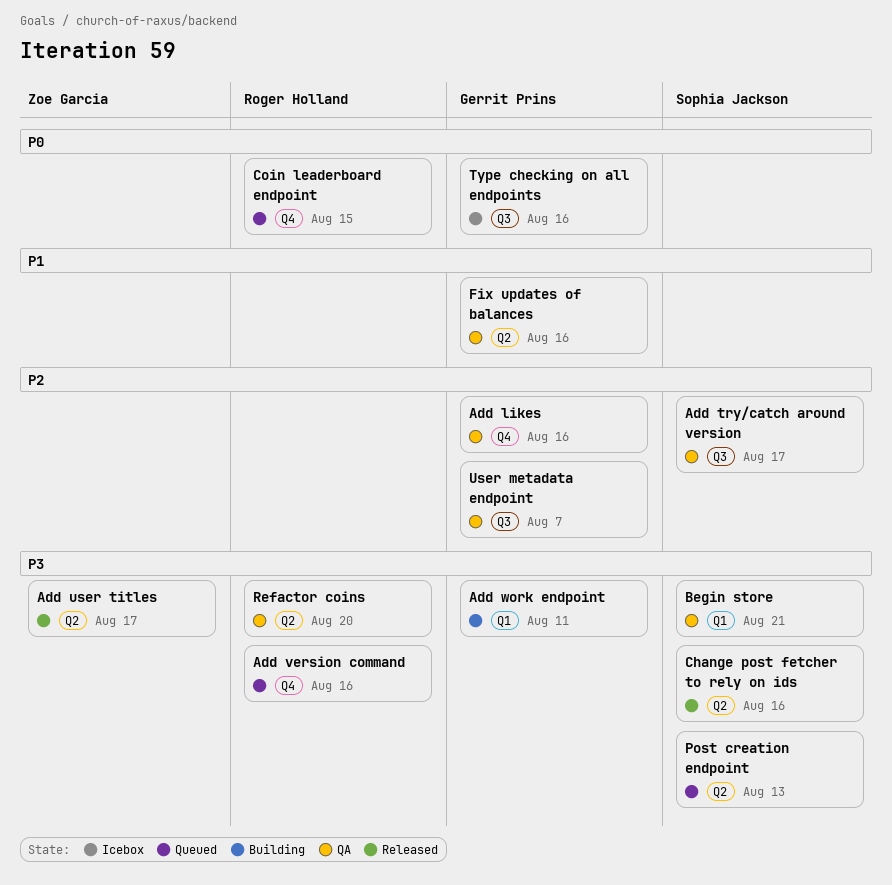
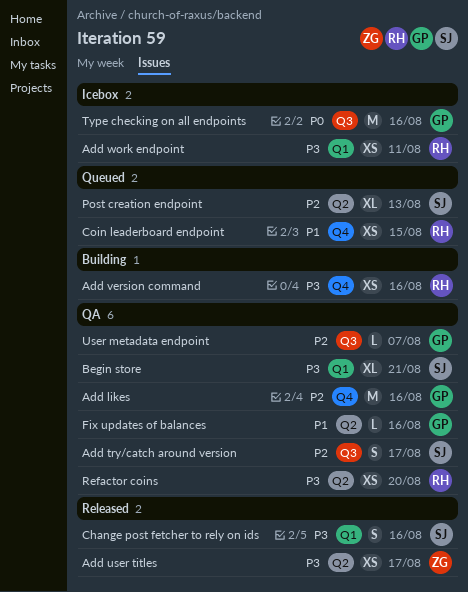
Add version command, status: Queued -> Building
Add work endpoint, status: Building -> Icebox
Add work endpoint, owner: Gerrit Prins -> Roger Holland
Change post fetcher to rely on ids, label: Q2 -> Q1
Coin leaderboard endpoint, priority: P0 -> P1
Post creation endpoint, priority: P3 -> P2

